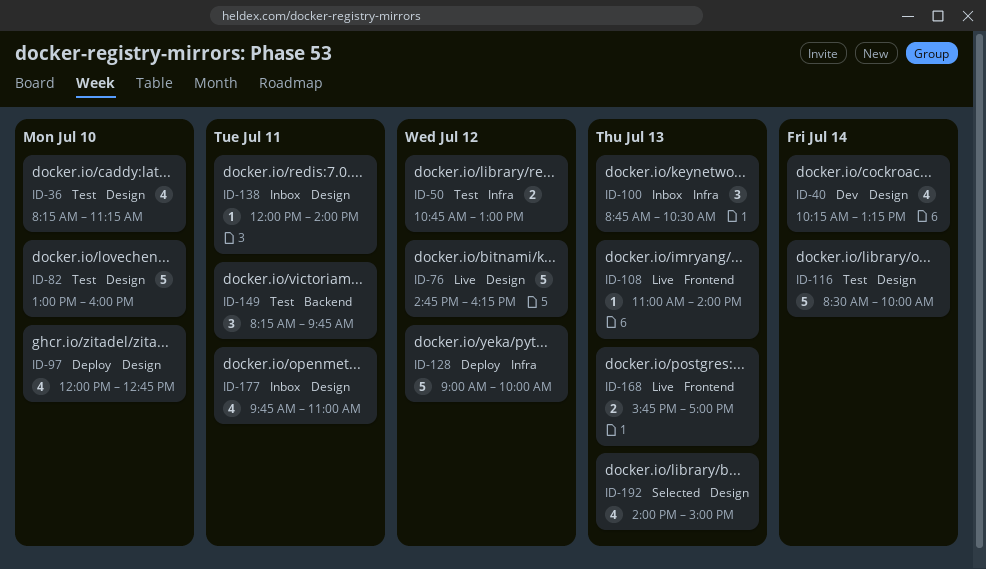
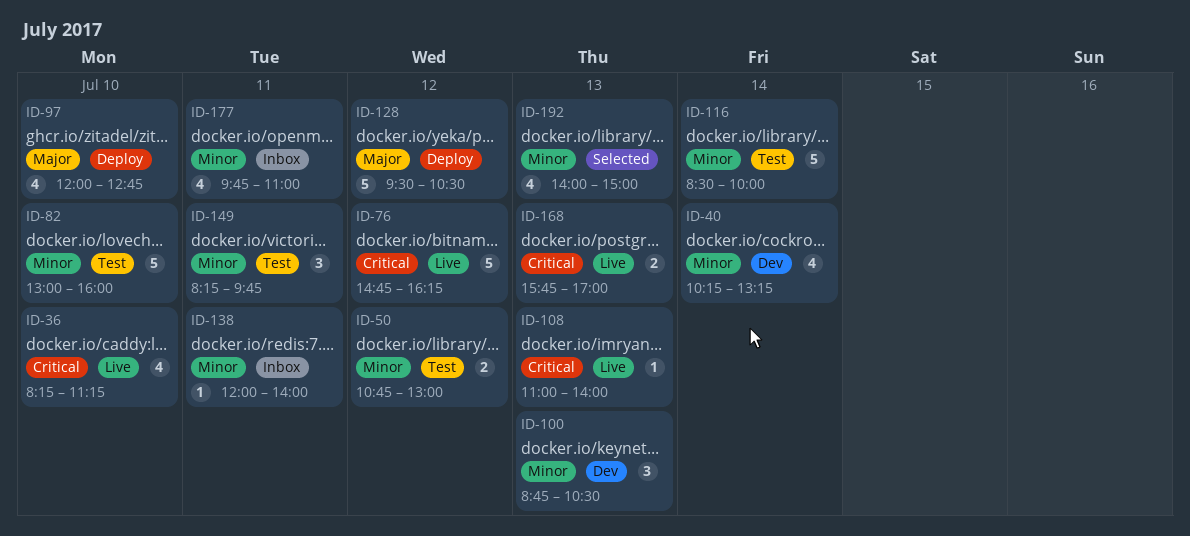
ID-36, status: Test -> Live
ID-100, status: Inbox -> Dev
ID-128, begins: 09:00 -> 09:30
ID-128, ends: 10:00 -> 10:30

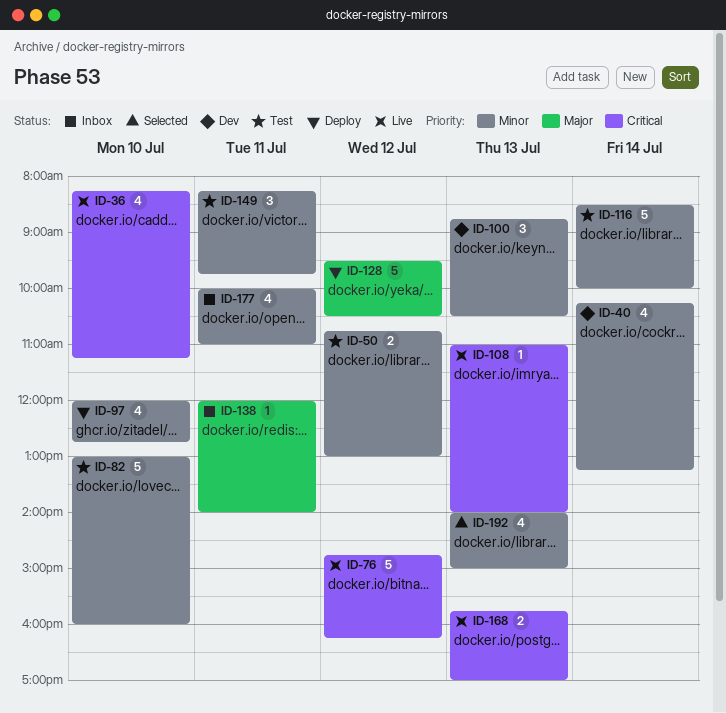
ID-97, priority: Major -> Minor
ID-138, priority: Minor -> Major
ID-177, begins: 09:45 -> 10:00

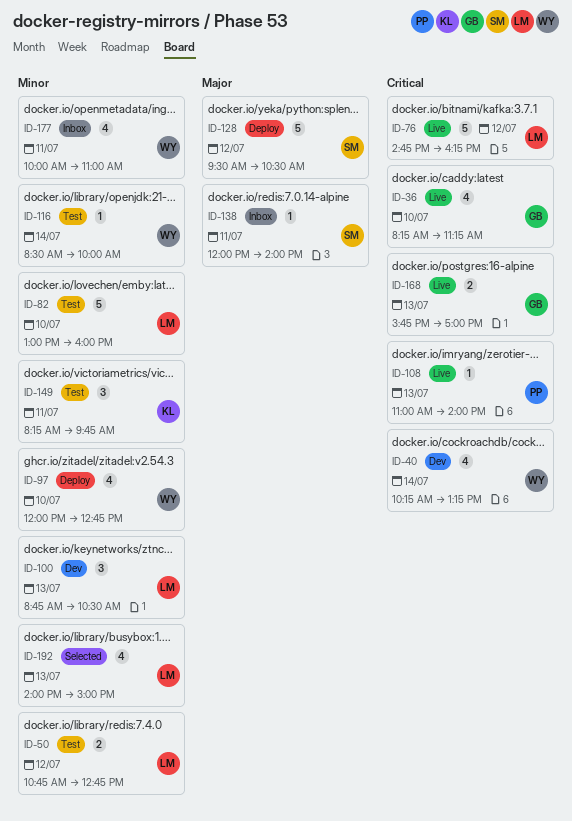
ID-40, priority: Minor -> Critical
ID-50, ends: 13:00 -> 12:45
ID-116, estimate: 5 -> 1

